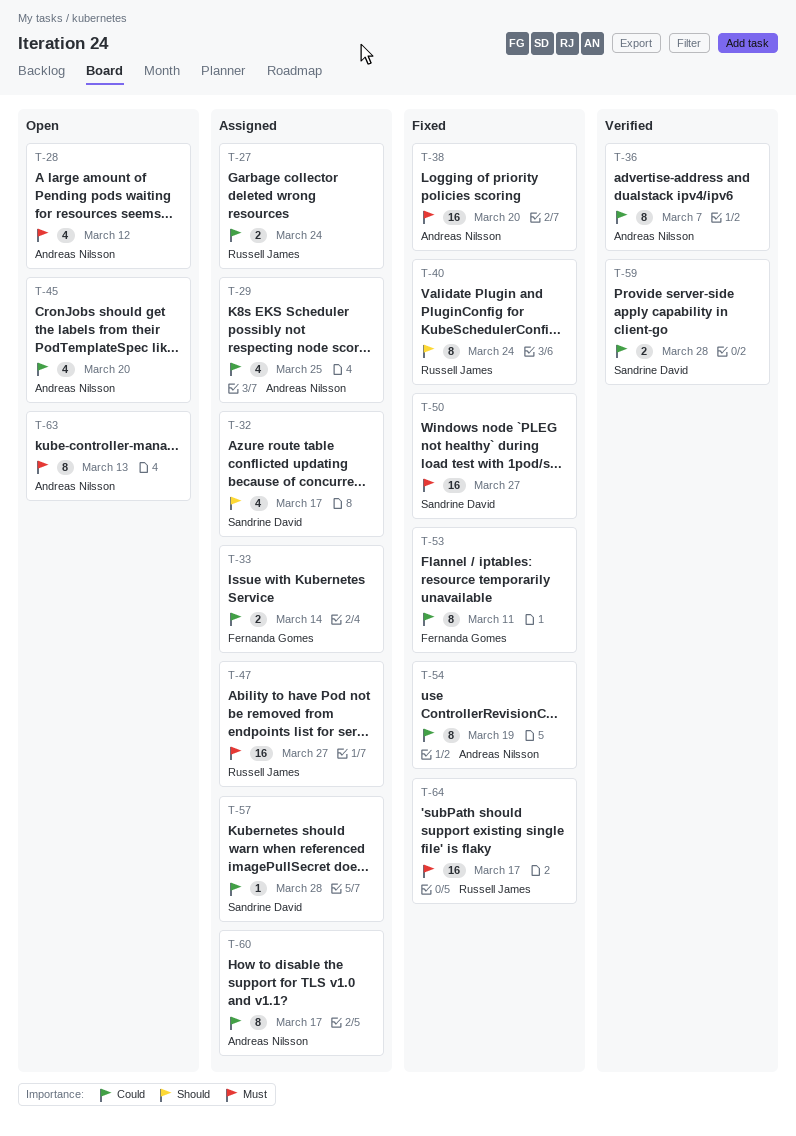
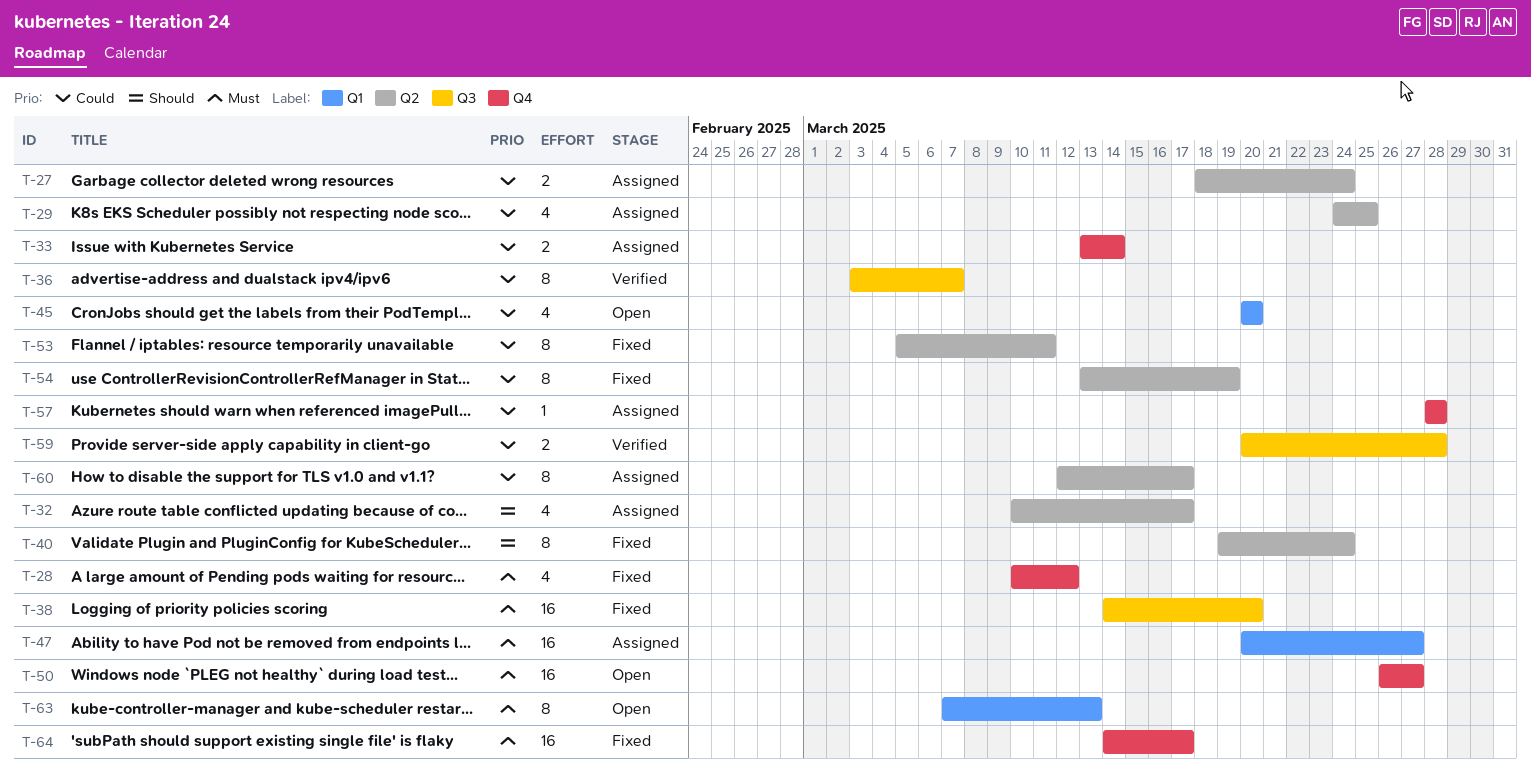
T-28, status: Open -> Fixed
T-50, status: Fixed -> Open

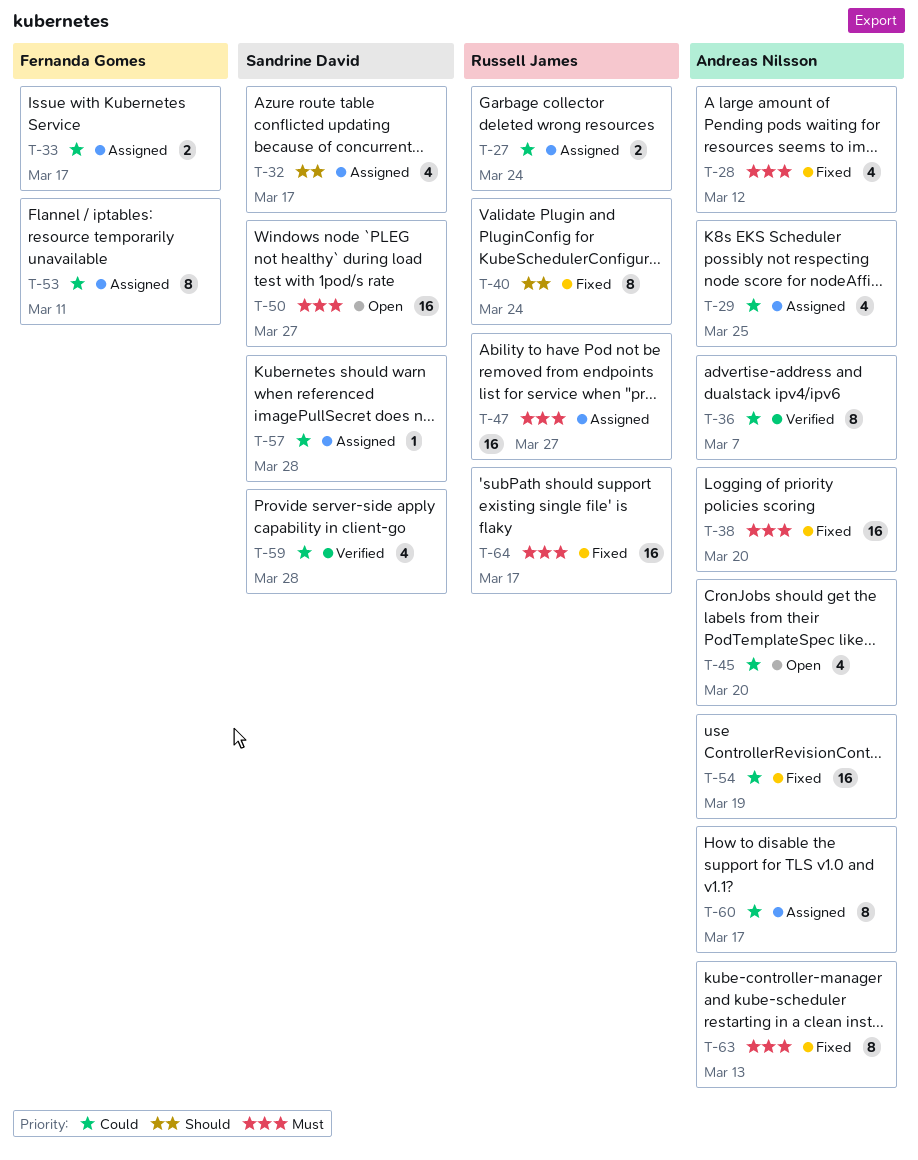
T-33, due: Mar 14 -> Mar 17
T-53, status: Fixed -> Assigned
T-54, estimate: 8 -> 16
T-59, estimate: 2 -> 4
T-63, status: Open -> Fixed

